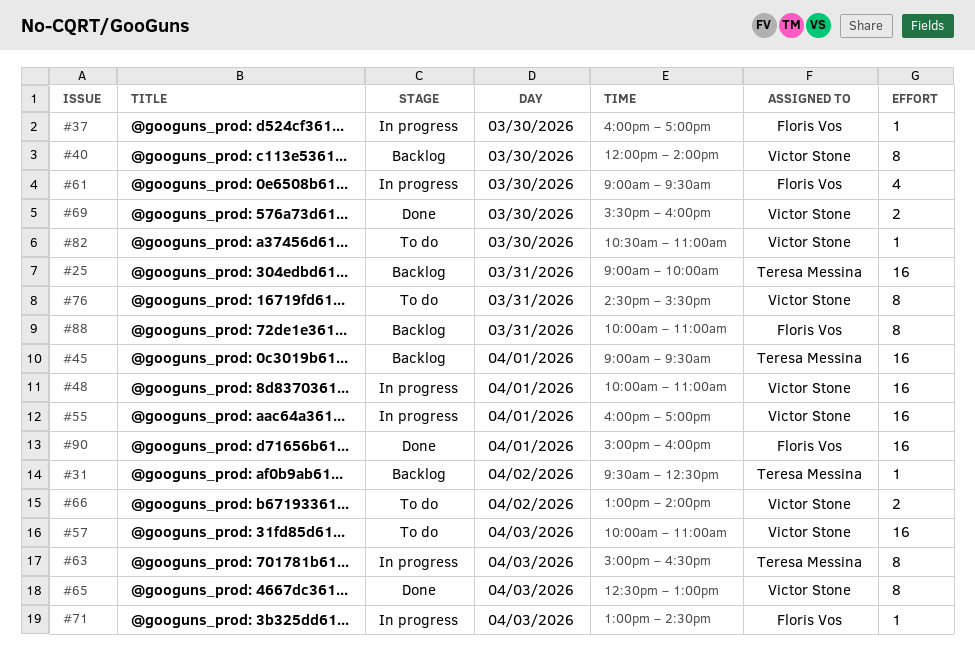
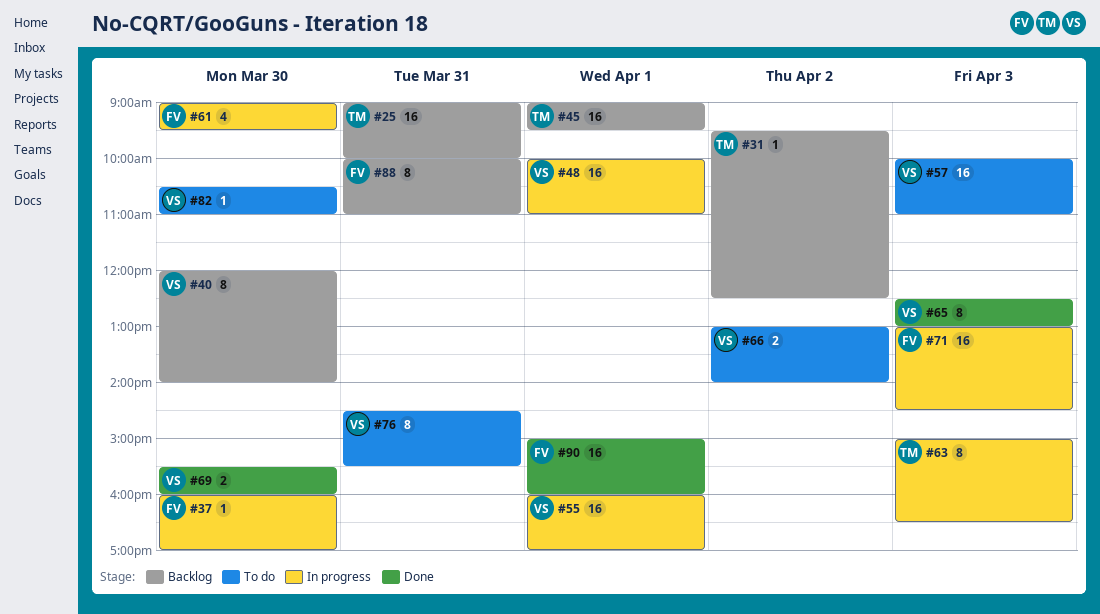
#71, estimate: 1 -> 16

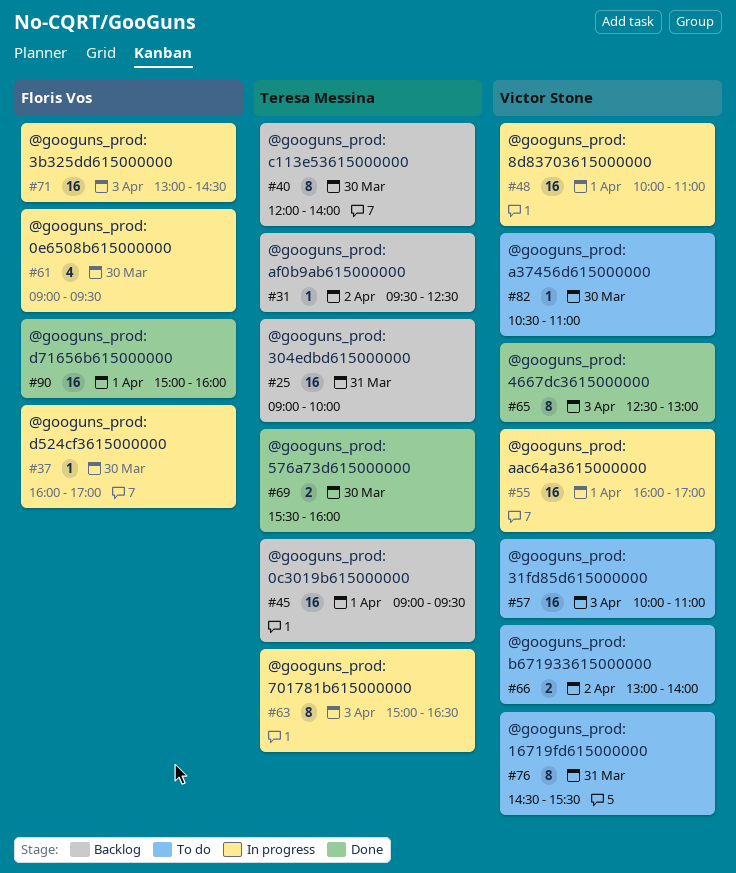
#40, owner: Victor Stone -> Teresa Messina
#69, owner: Victor Stone -> Teresa Messina
#88: present -> none

